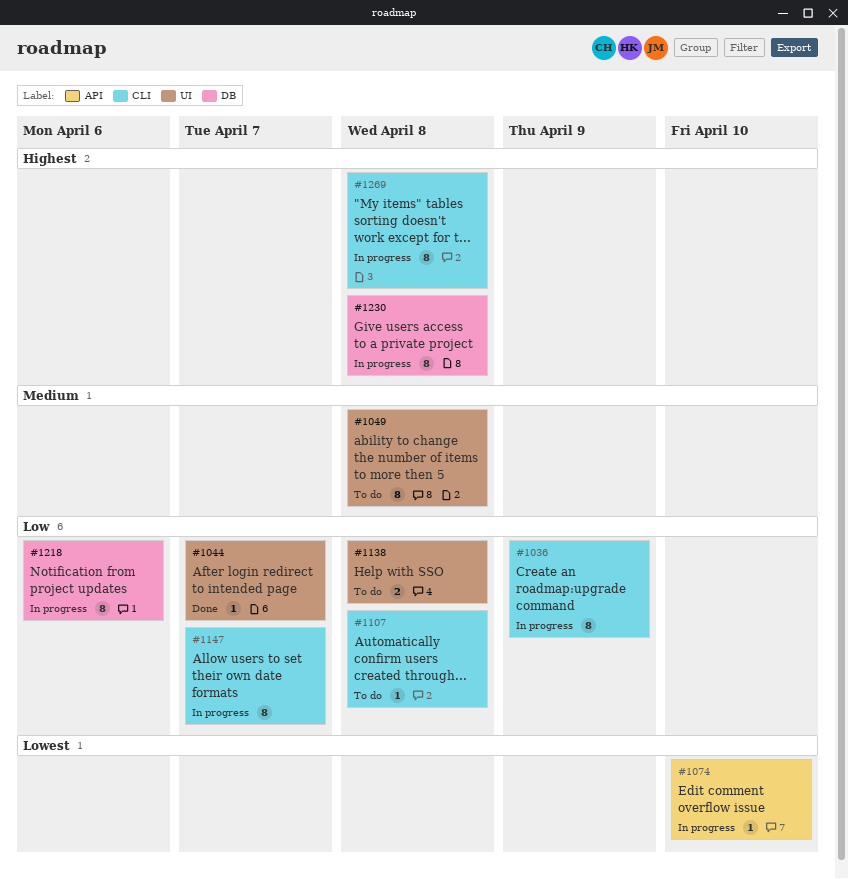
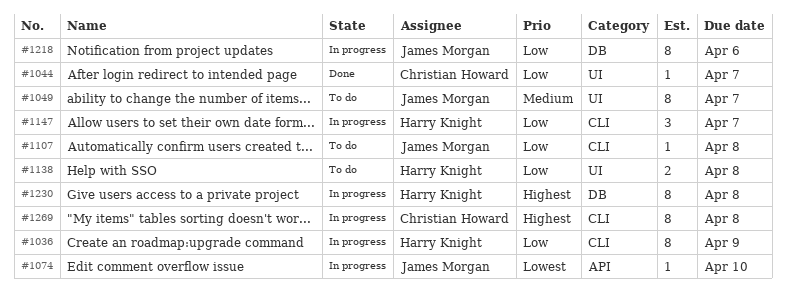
#1049, due: Apr 8 -> Apr 7
#1147, estimate: 8 -> 3

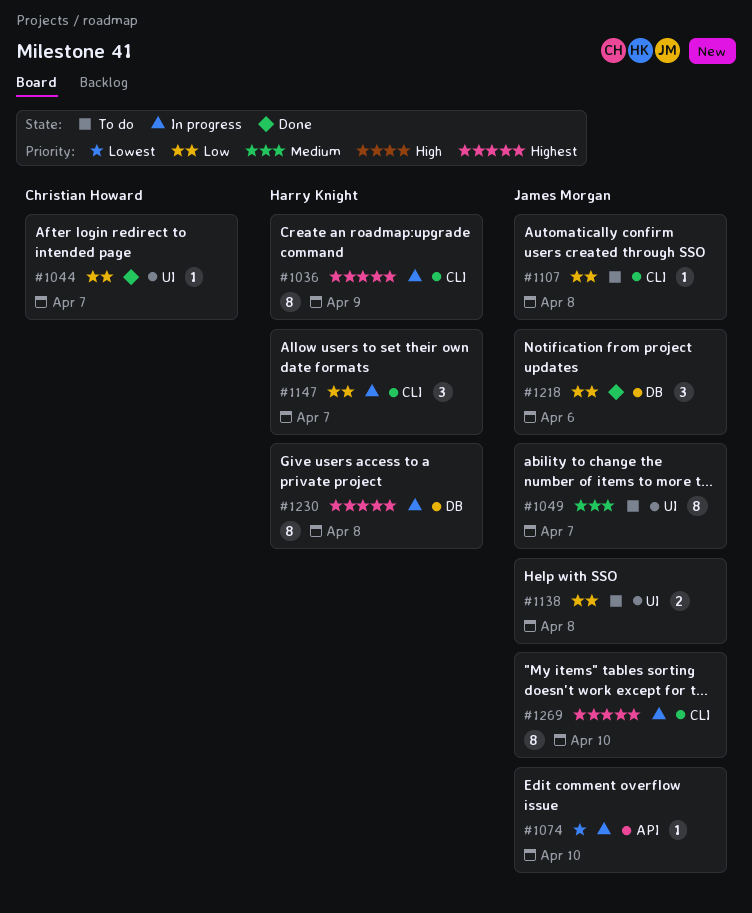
#1036, priority: Low -> Highest
#1138, owner: Harry Knight -> James Morgan
#1218, status: In progress -> Done
#1218, estimate: 8 -> 3
#1269, owner: Christian Howard -> James Morgan
#1269, due: Apr 8 -> Apr 10

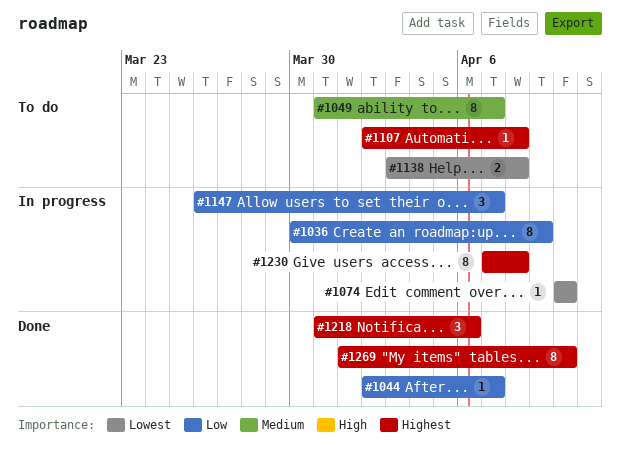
#1036, priority: Highest -> Low
#1107, priority: Low -> Highest
#1138, priority: Low -> Lowest
#1218, priority: Low -> Highest
#1269, status: In progress -> Done

